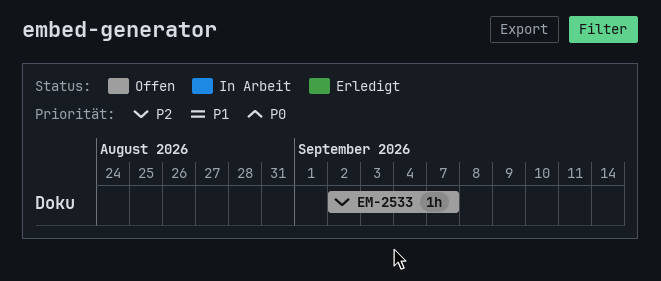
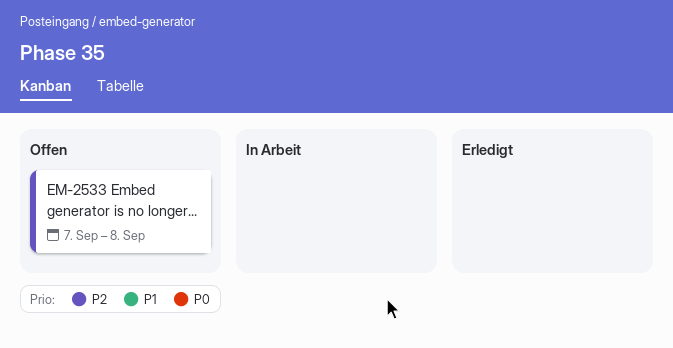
EM-2533, start: Sep 2 -> Sep 7
EM-2533, due: Sep 7 -> Sep 8

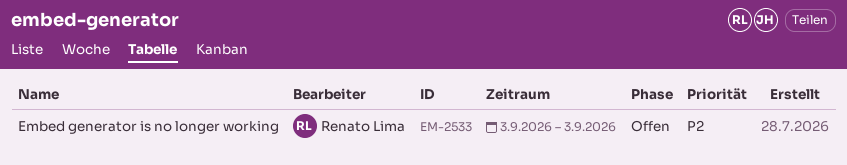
EM-2533, start: Sep 7 -> Sep 3
EM-2533, due: Sep 8 -> Sep 3

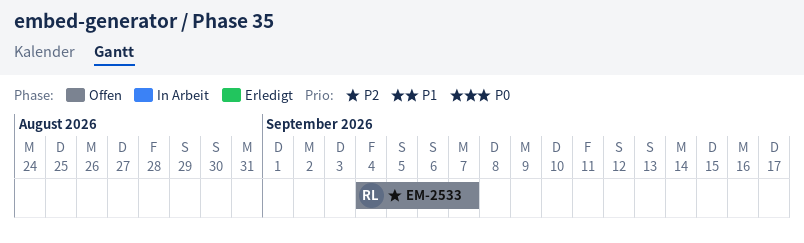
EM-2533, start: Sep 3 -> Sep 4
EM-2533, due: Sep 3 -> Sep 7

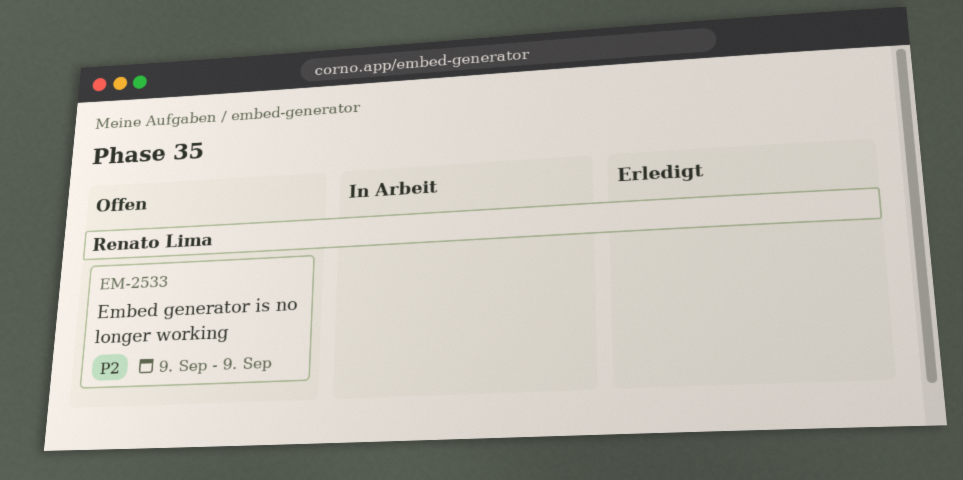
EM-2533, start: Sep 4 -> Sep 9
EM-2533, due: Sep 7 -> Sep 9

